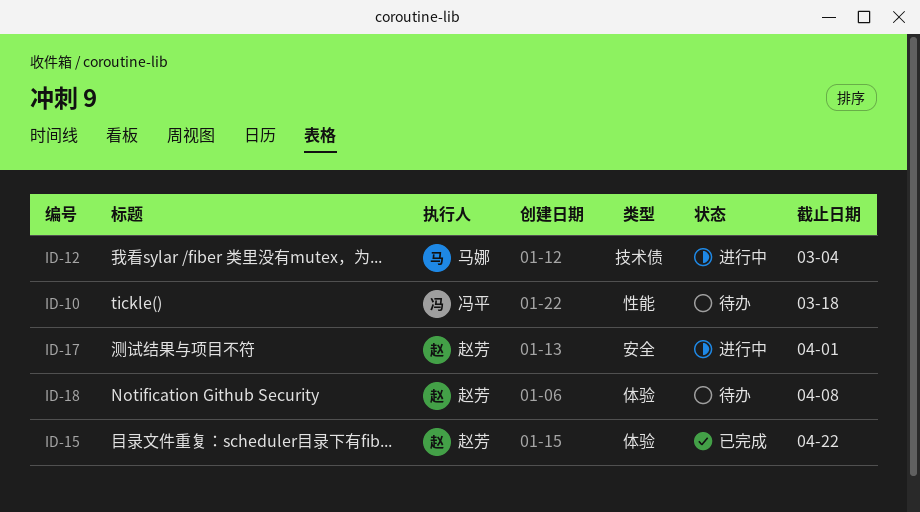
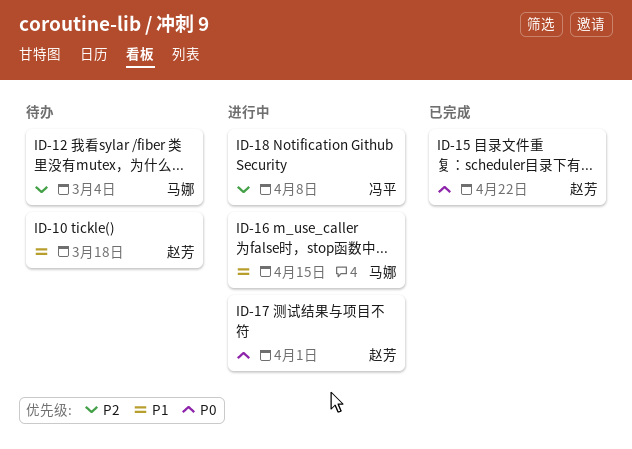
ID-10, owner: 冯平 -> 赵芳
ID-12, status: 进行中 -> 待办
ID-16: none -> present
ID-18, status: 待办 -> 进行中
ID-18, owner: 赵芳 -> 冯平

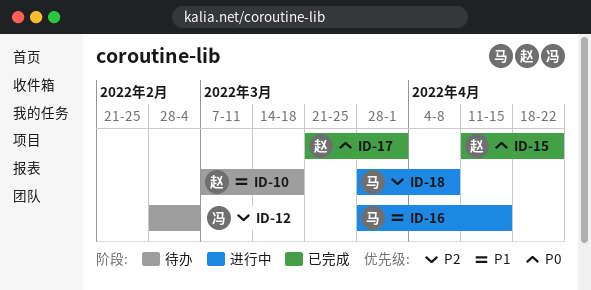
ID-12, owner: 马娜 -> 冯平
ID-17, status: 进行中 -> 已完成
ID-18, owner: 冯平 -> 马娜

